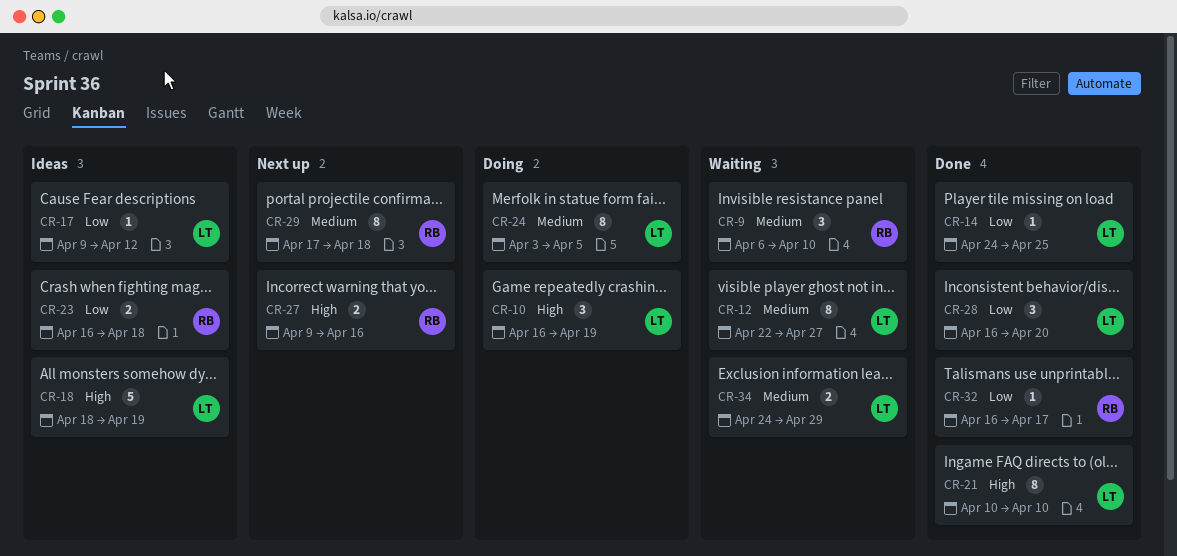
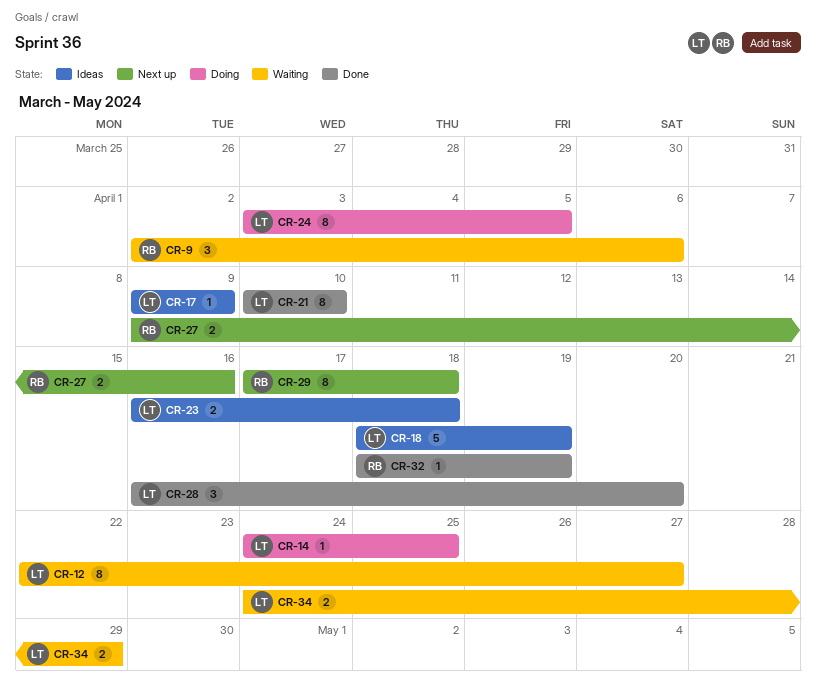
CR-9, start: Apr 6 -> Apr 2
CR-9, due: Apr 10 -> Apr 6
CR-10: present -> none
CR-14, status: Done -> Doing
CR-17, due: Apr 12 -> Apr 9
CR-23, owner: RB -> LT
CR-32, start: Apr 16 -> Apr 18
CR-32, due: Apr 17 -> Apr 19

